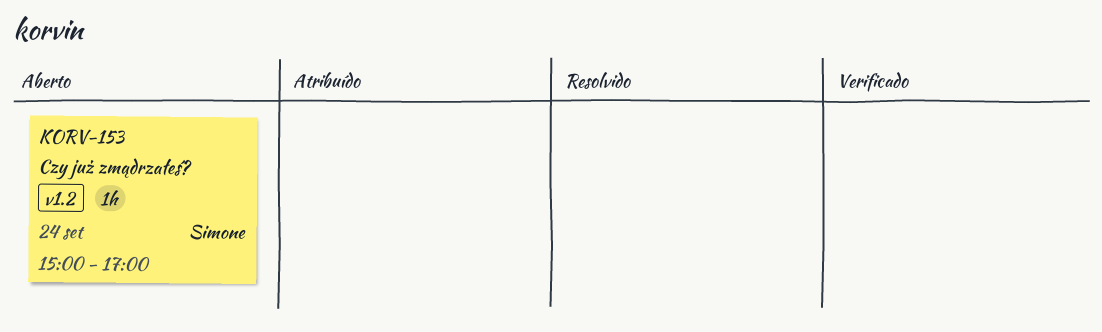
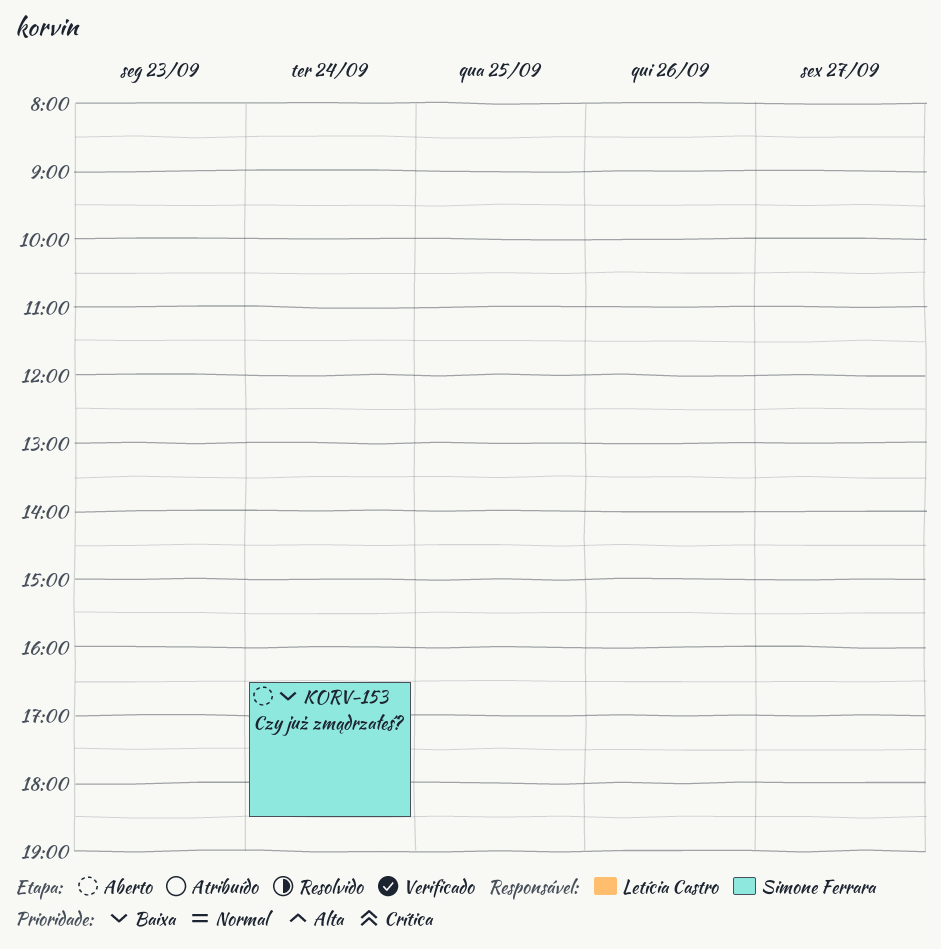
KORV-153, begins: 15:00 -> 16:30
KORV-153, ends: 17:00 -> 18:30

